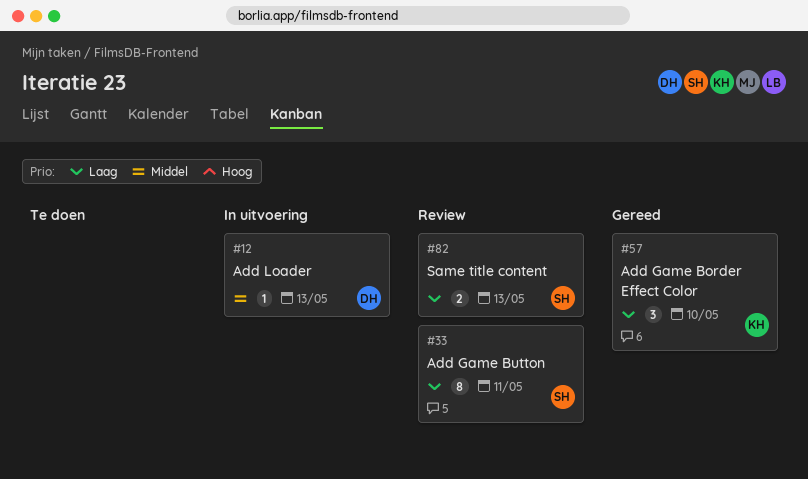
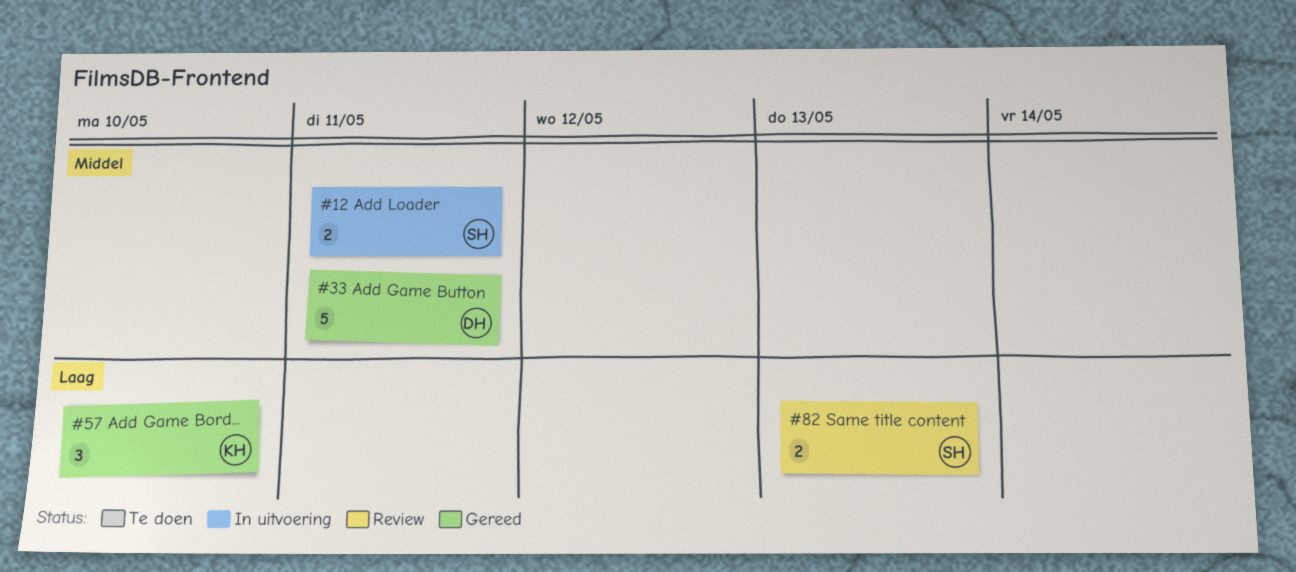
#12, owner: DH -> SH
#12, estimate: 1 -> 2
#12, due: May 13 -> May 11
#33, status: Review -> Gereed
#33, owner: SH -> DH
#33, priority: Laag -> Middel
#33, estimate: 8 -> 5

